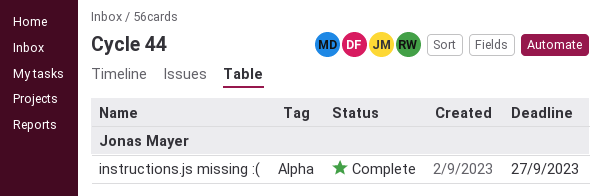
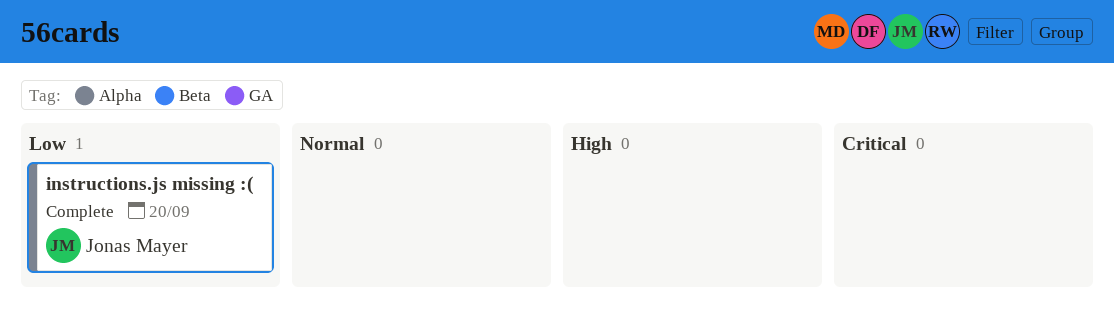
instructions.js missing :(, due: Sep 27 -> Sep 20

